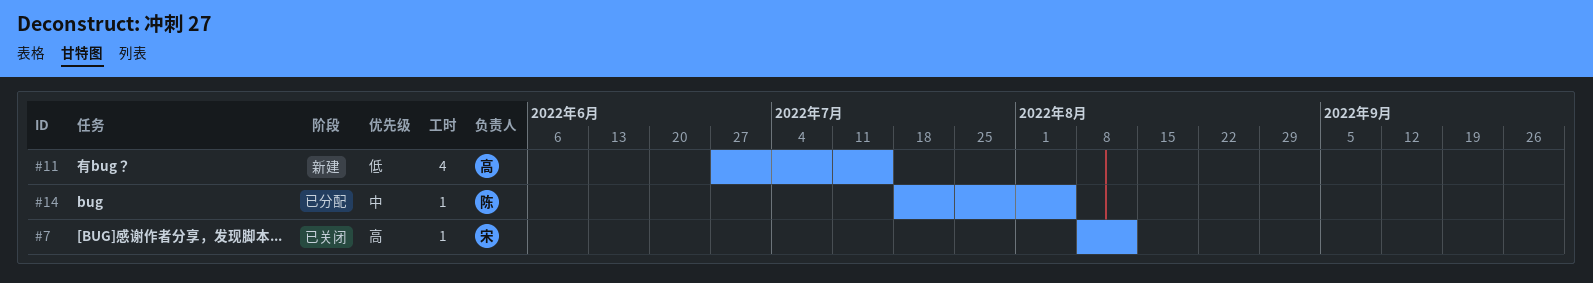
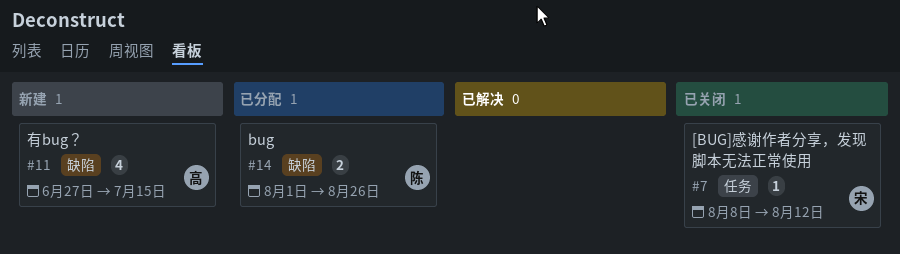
#14, estimate: 1 -> 2
#14, start: Jul 18 -> Aug 1
#14, due: Aug 5 -> Aug 26

